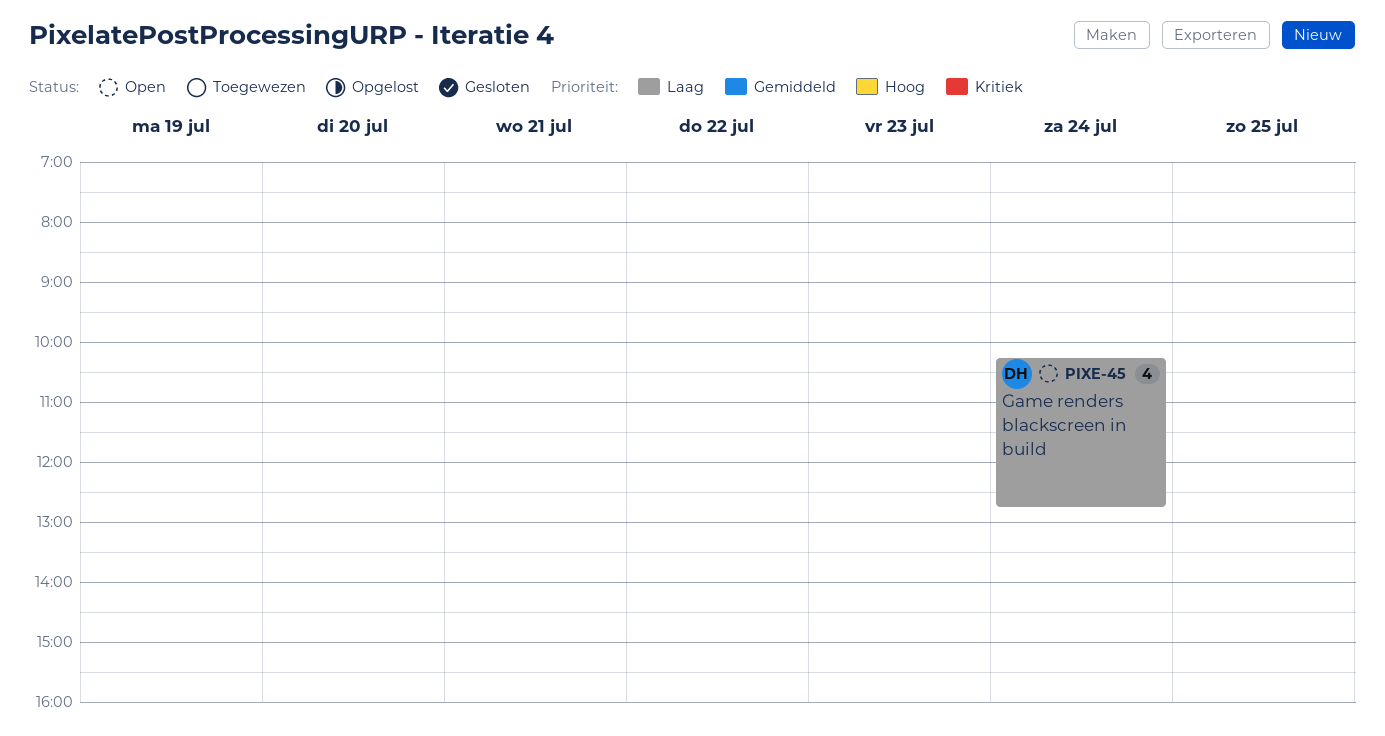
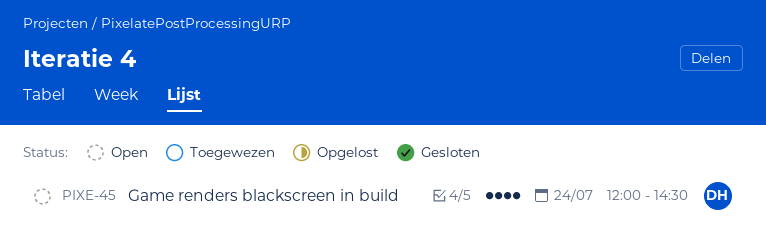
PIXE-45, begins: 10:15 -> 12:00
PIXE-45, ends: 12:45 -> 14:30

